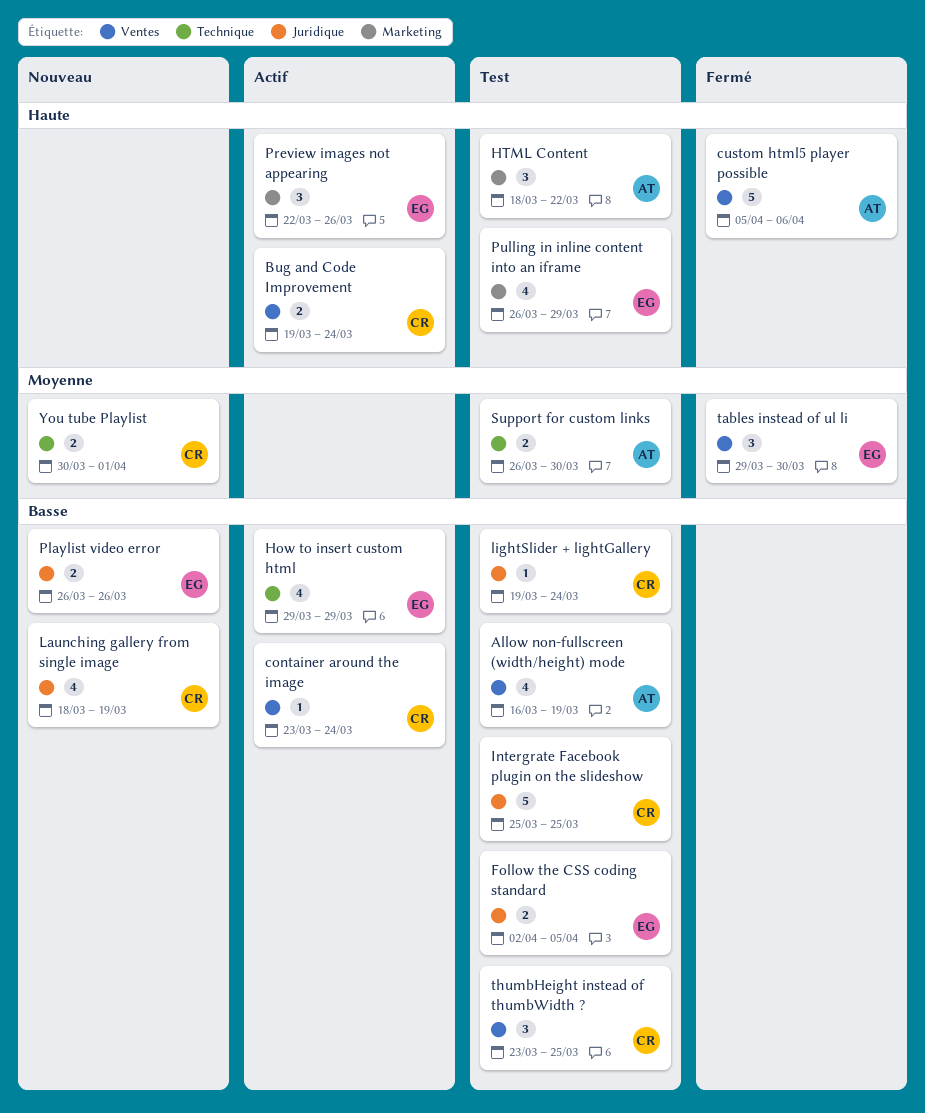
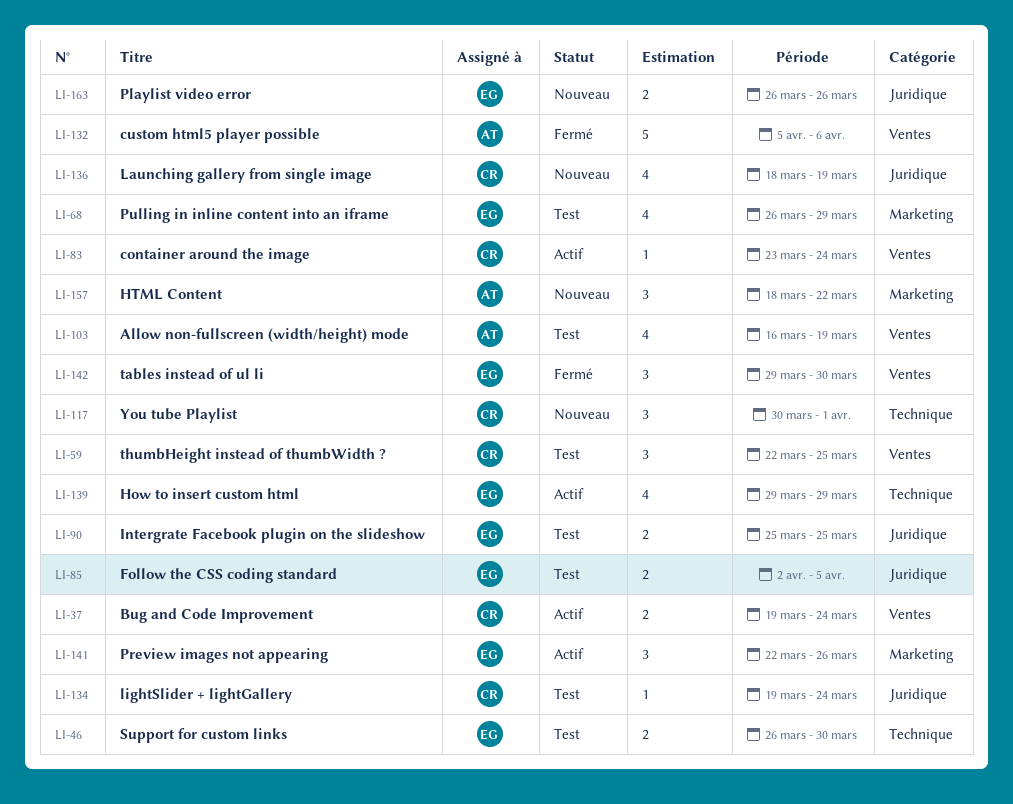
HTML Content, status: Test -> Nouveau
Intergrate Facebook plugin on the slideshow, owner: CR -> EG
Intergrate Facebook plugin on the slideshow, estimate: 5 -> 2
Support for custom links, owner: AT -> EG
thumbHeight instead of thumbWidth ?, start: Mar 23 -> Mar 22
You tube Playlist, estimate: 2 -> 3

